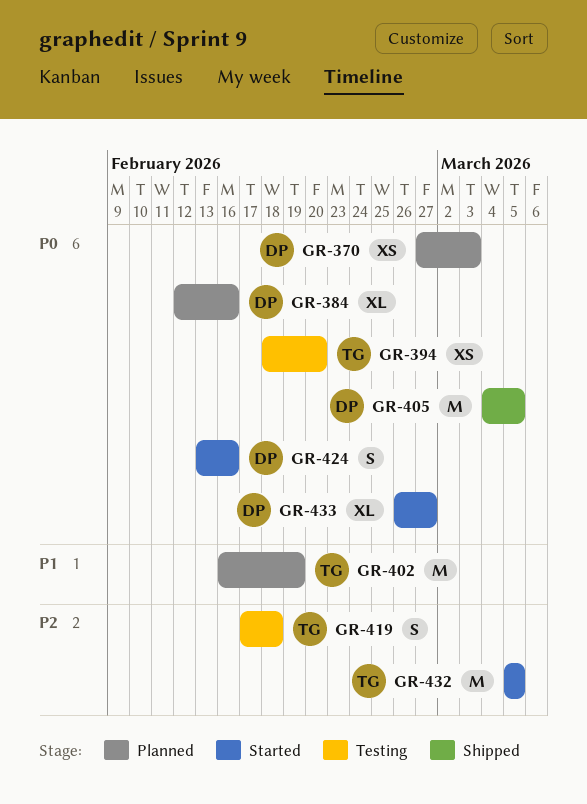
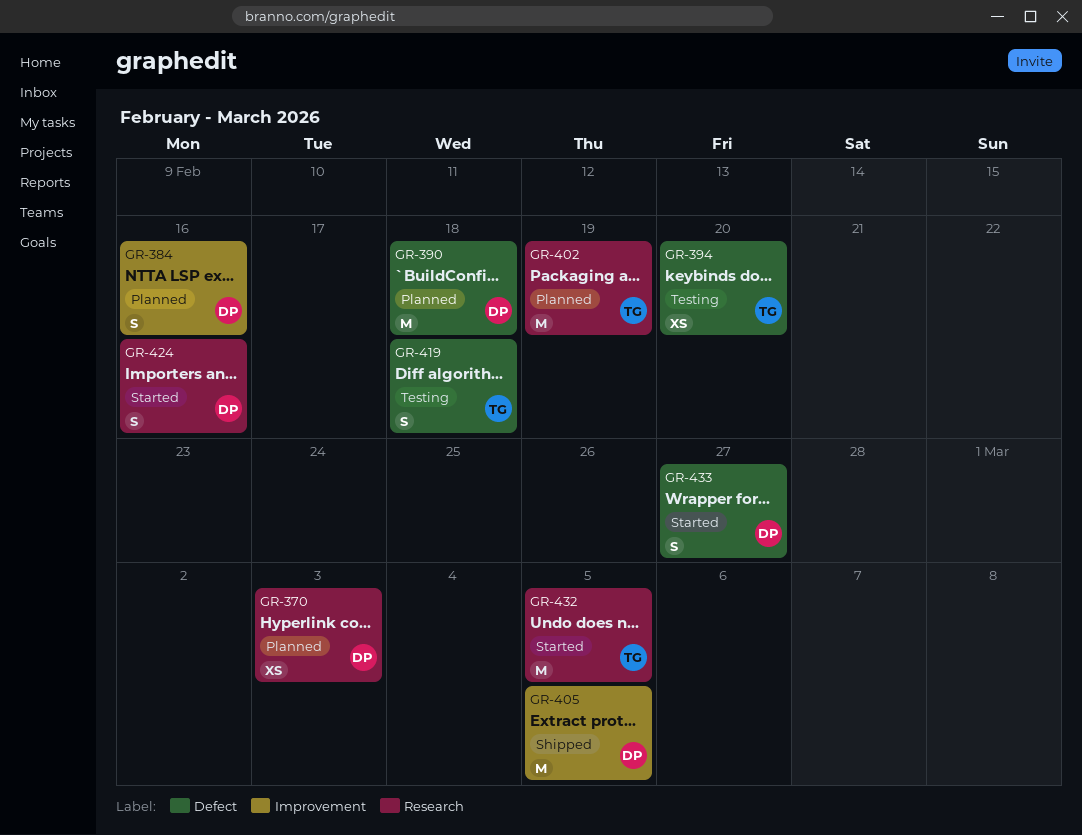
GR-384, estimate: XL -> S
GR-390: none -> present
GR-433, estimate: XL -> S

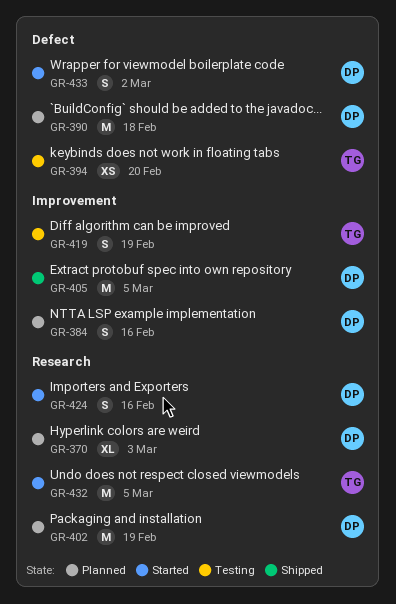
GR-370, estimate: XS -> XL
GR-402, owner: TG -> DP
GR-419, label: Defect -> Improvement
GR-419, due: Feb 18 -> Feb 19
GR-433, due: Feb 27 -> Mar 2

